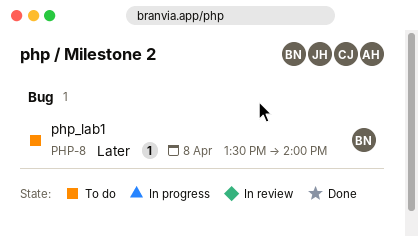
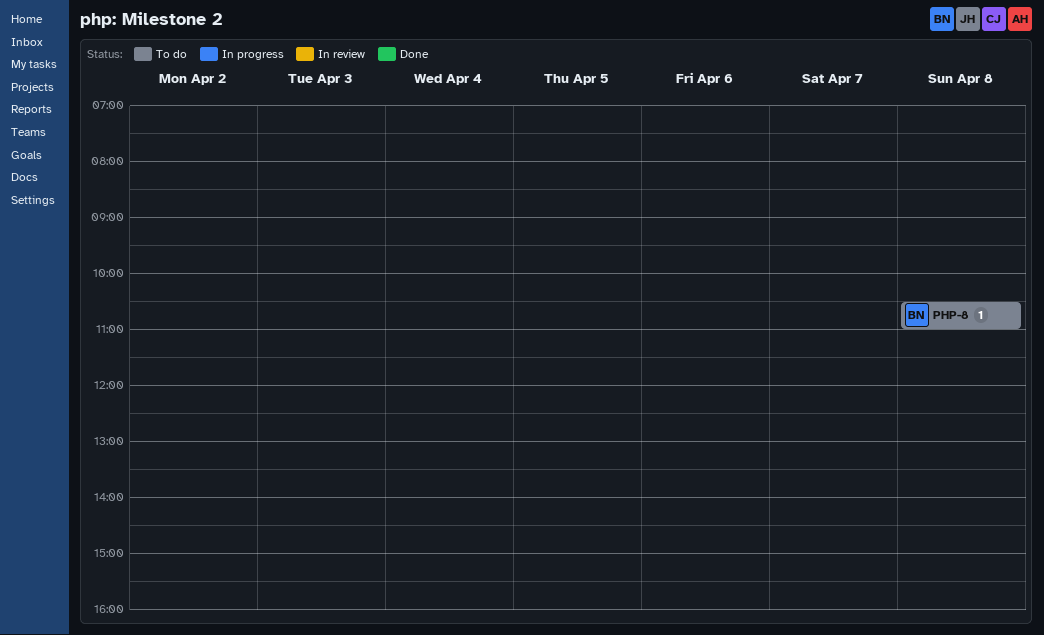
PHP-8, begins: 13:30 -> 10:30
PHP-8, ends: 14:00 -> 11:00

